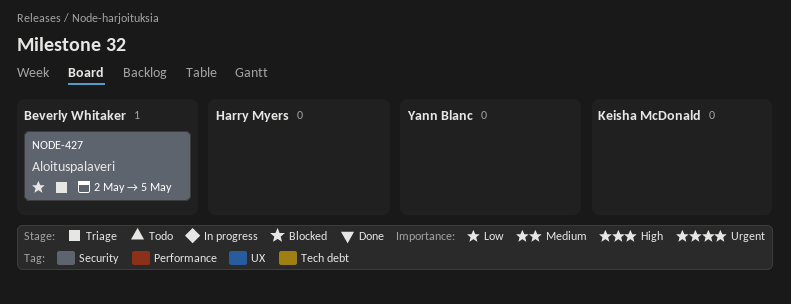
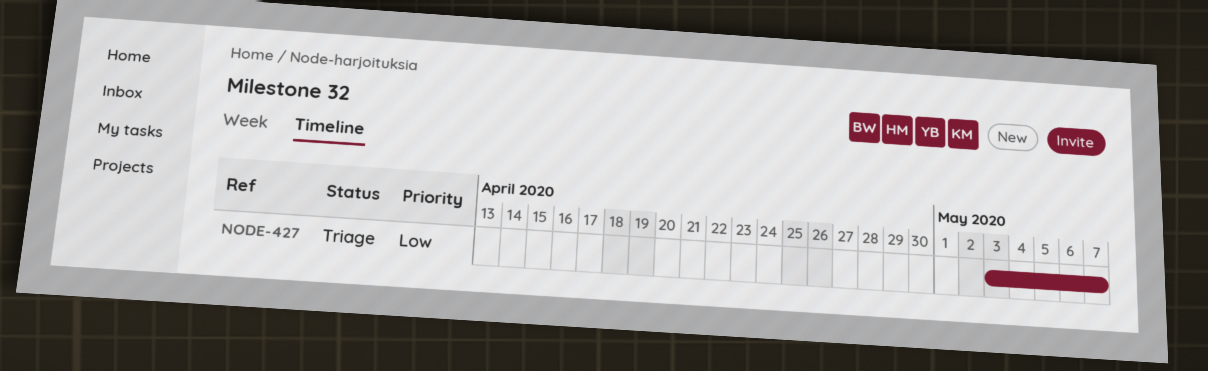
NODE-427, start: May 2 -> May 3
NODE-427, due: May 5 -> May 7

